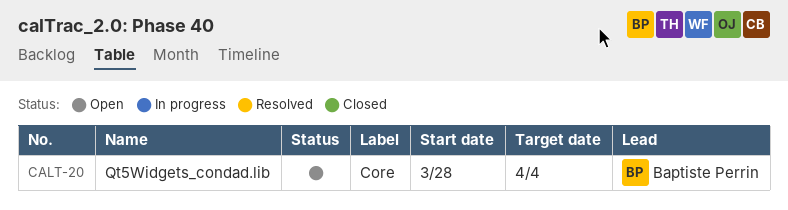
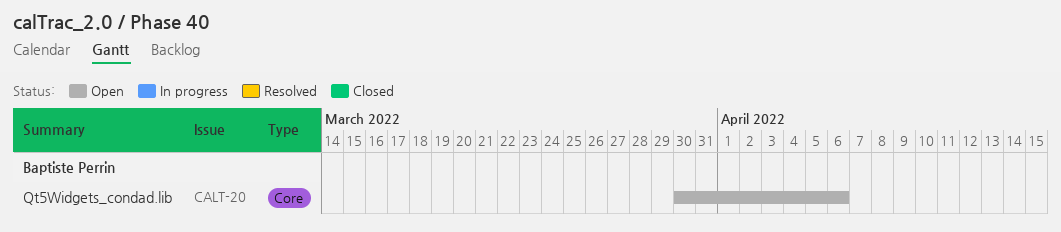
CALT-20, start: Mar 28 -> Mar 30
CALT-20, due: Apr 4 -> Apr 6

